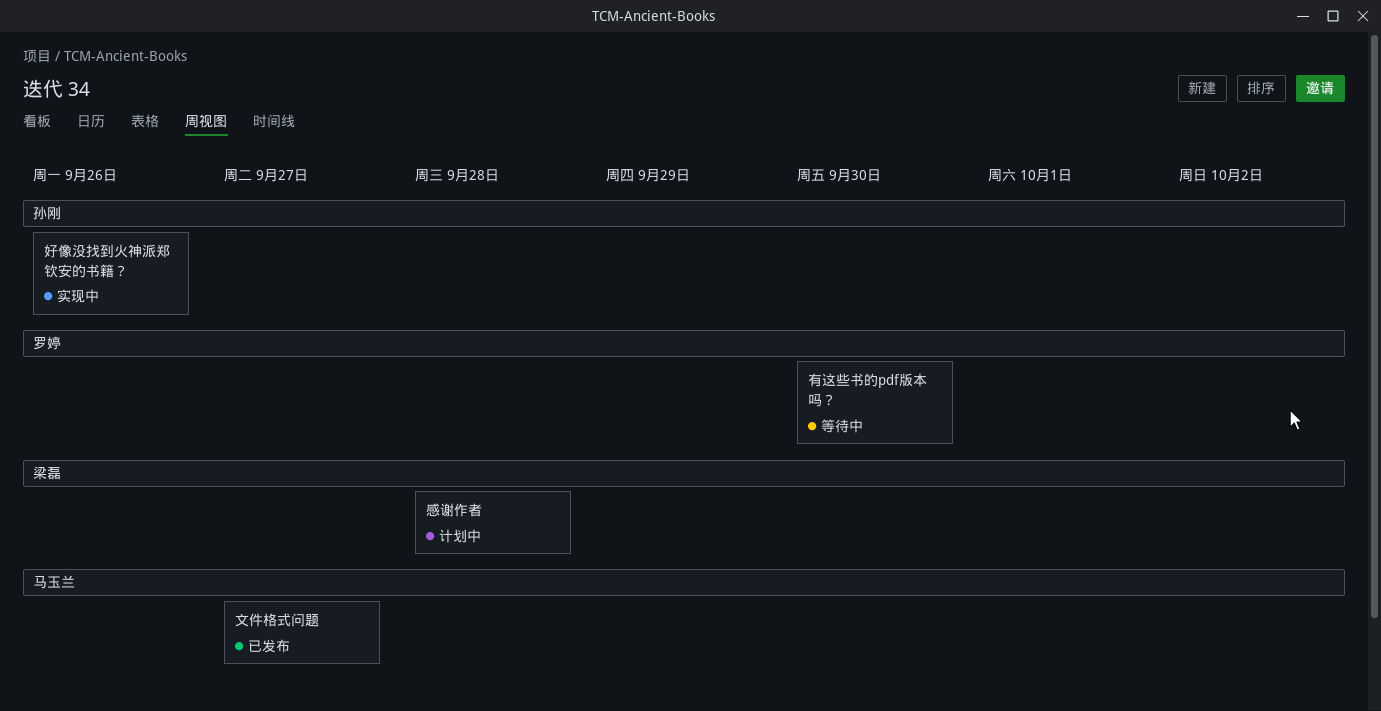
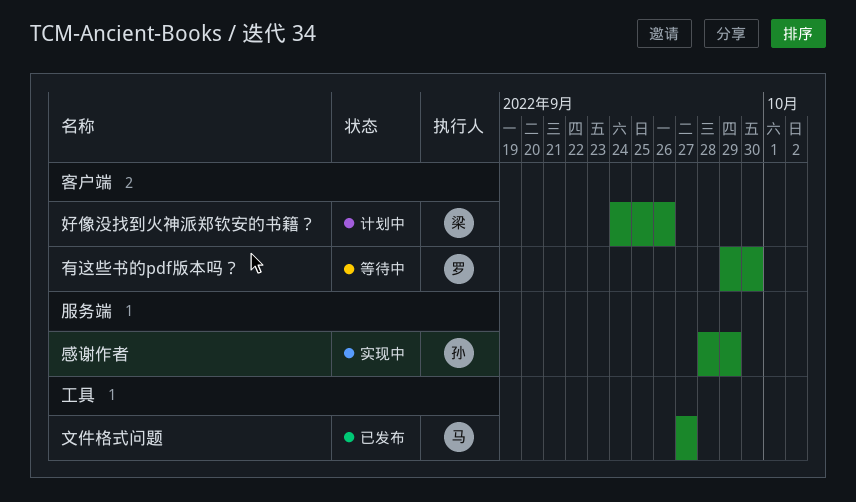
好像没找到火神派郑钦安的书籍？, status: 实现中 -> 计划中
好像没找到火神派郑钦安的书籍？, owner: 孙刚 -> 梁磊
感谢作者, status: 计划中 -> 实现中
感谢作者, owner: 梁磊 -> 孙刚
感谢作者, due: Sep 28 -> Sep 29

